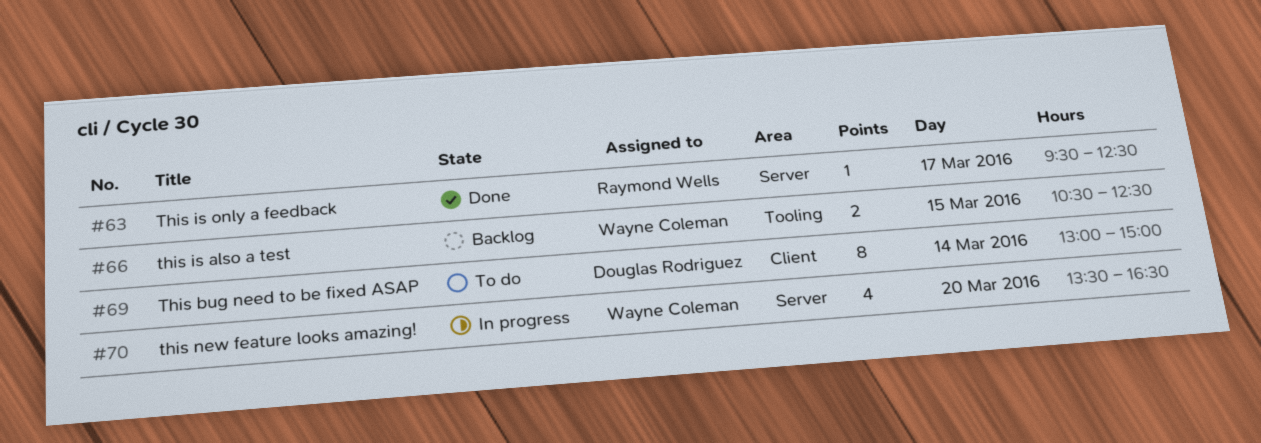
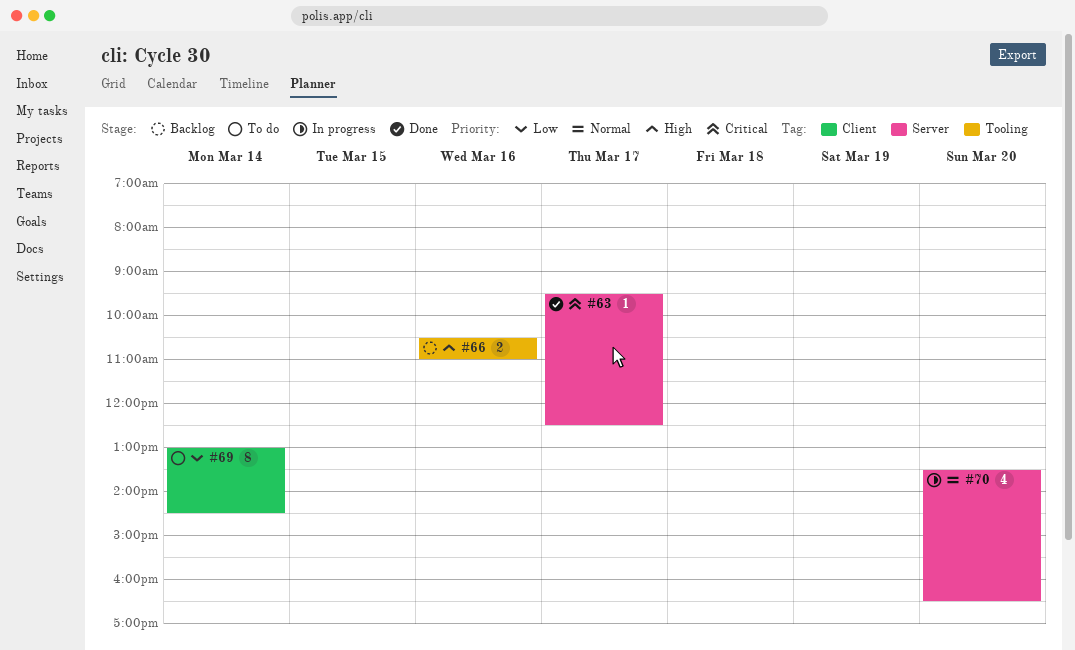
#66, day: Mar 15 -> Mar 16
#66, ends: 12:30 -> 11:00
#69, ends: 15:00 -> 14:30

